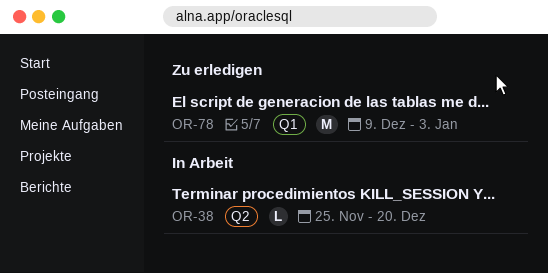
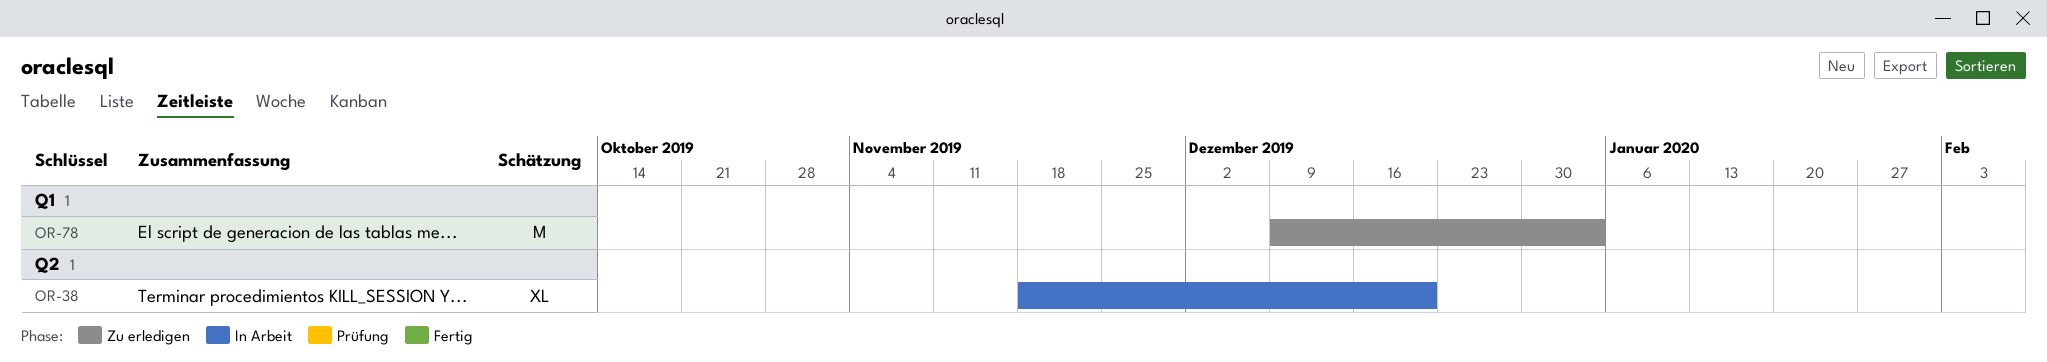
OR-38, estimate: L -> XL
OR-38, start: Nov 25 -> Nov 18

